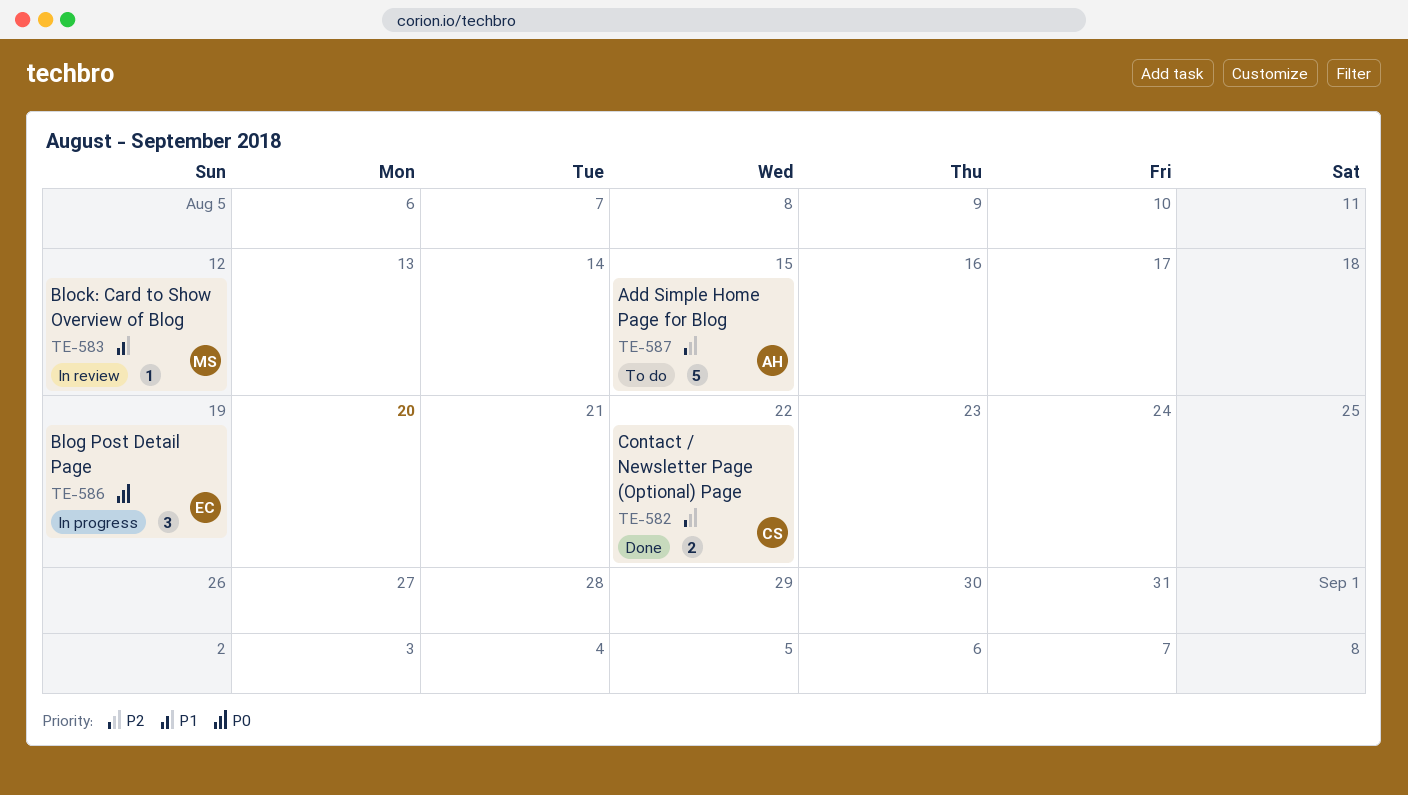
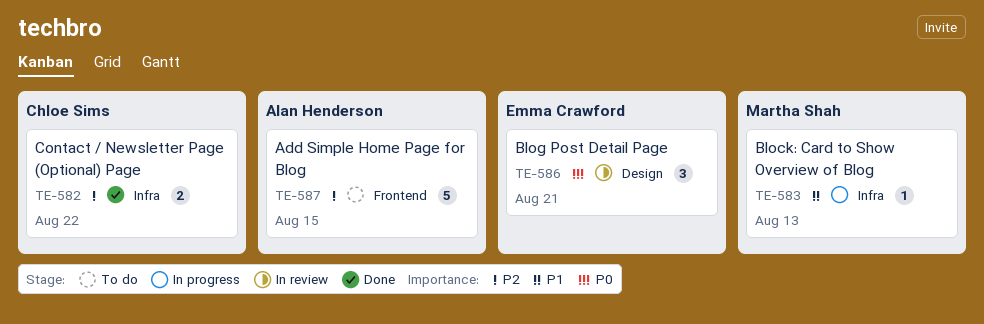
TE-583, status: In review -> In progress
TE-583, due: Aug 12 -> Aug 13
TE-586, status: In progress -> In review
TE-586, due: Aug 19 -> Aug 21

